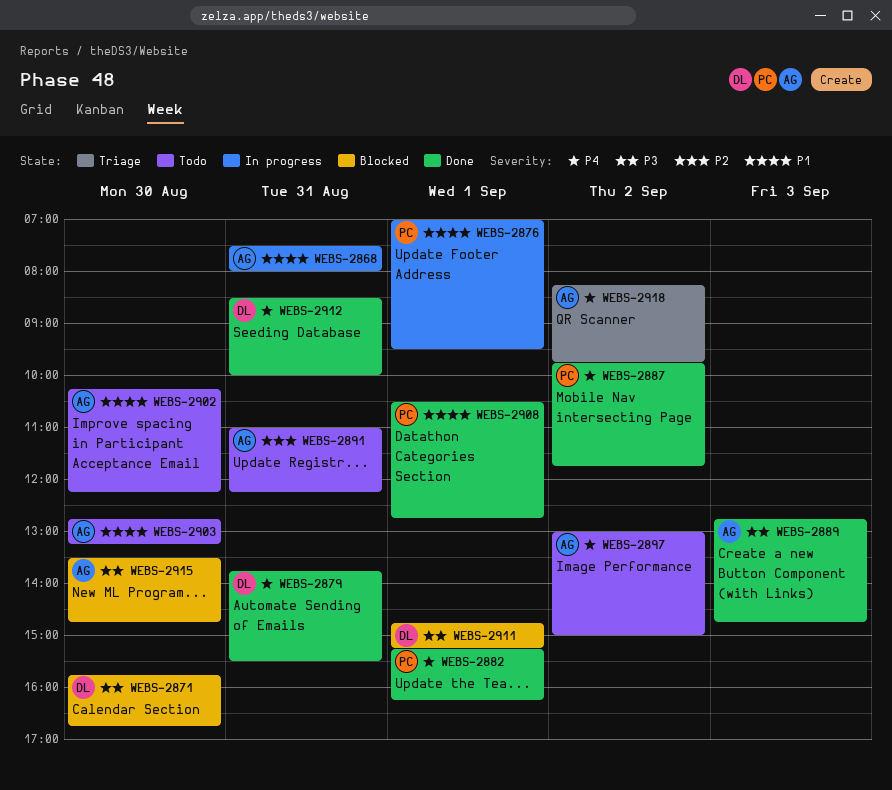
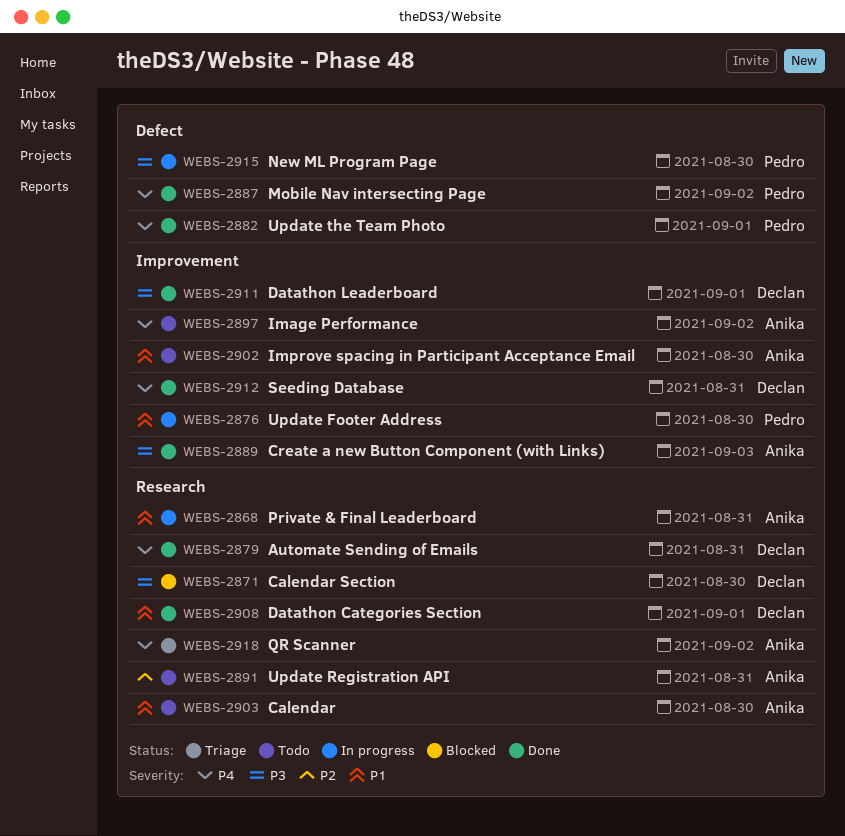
WEBS-2876, day: Sep 1 -> Aug 30
WEBS-2908, owner: Pedro -> Declan
WEBS-2911, status: Blocked -> Done
WEBS-2915, status: Blocked -> In progress
WEBS-2915, owner: Anika -> Pedro

